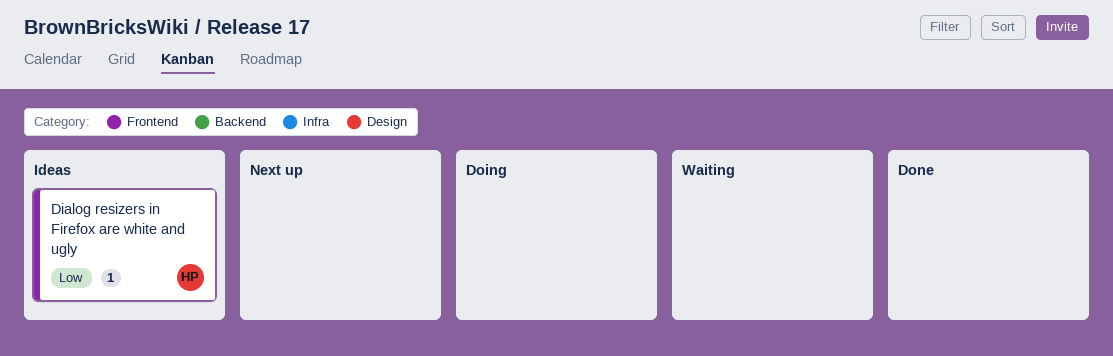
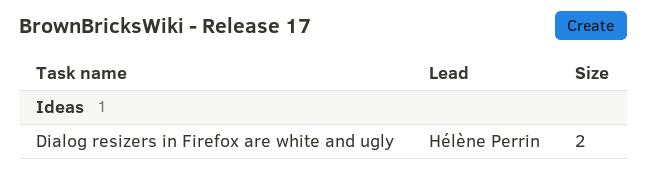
Dialog resizers in Firefox are white and ugly, estimate: 1 -> 2

